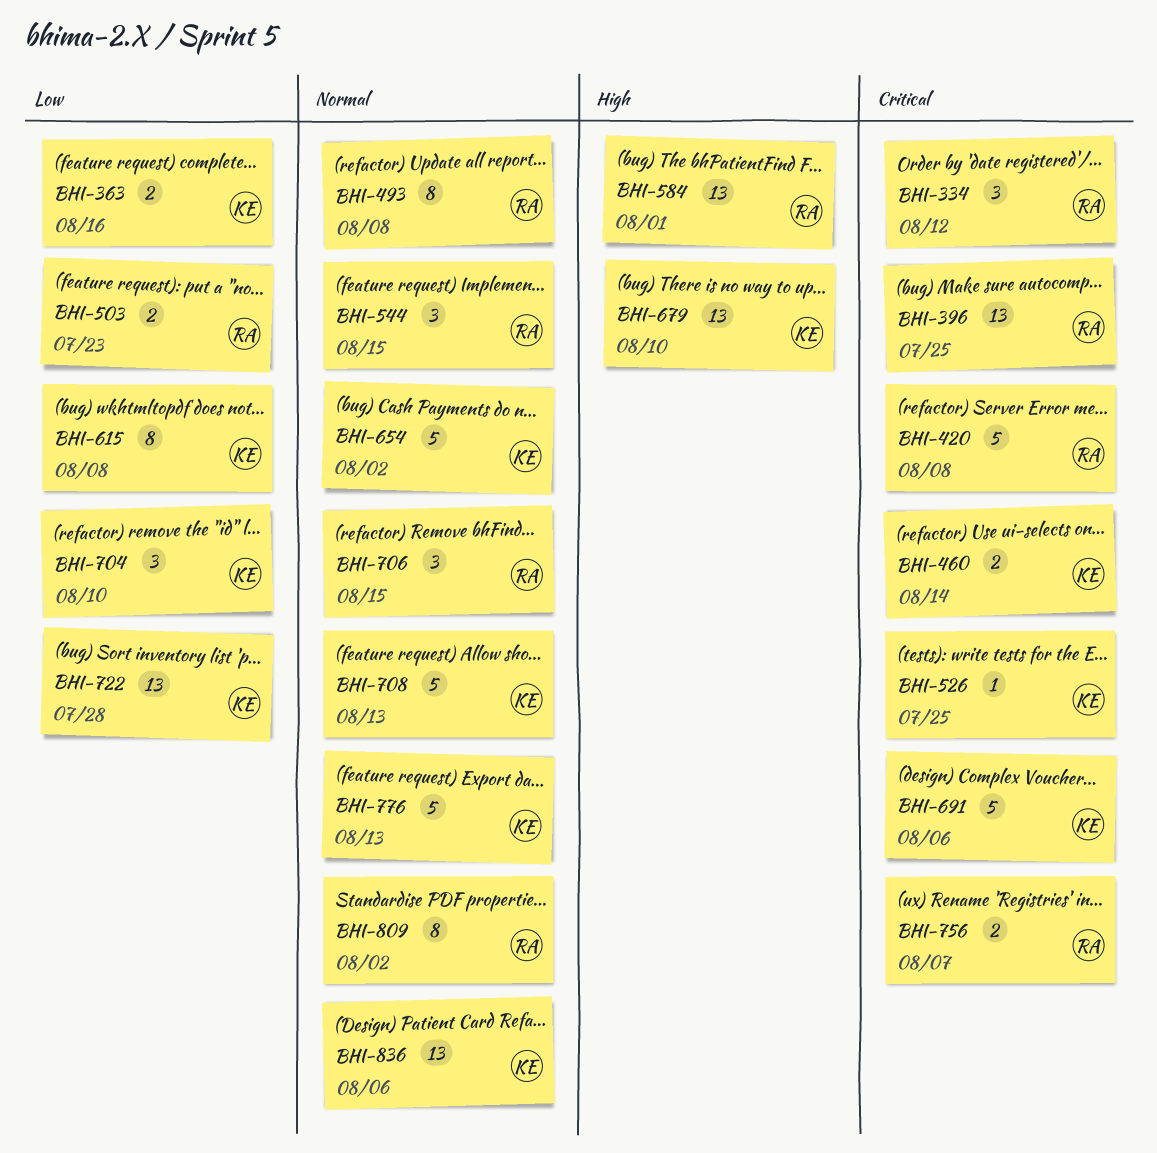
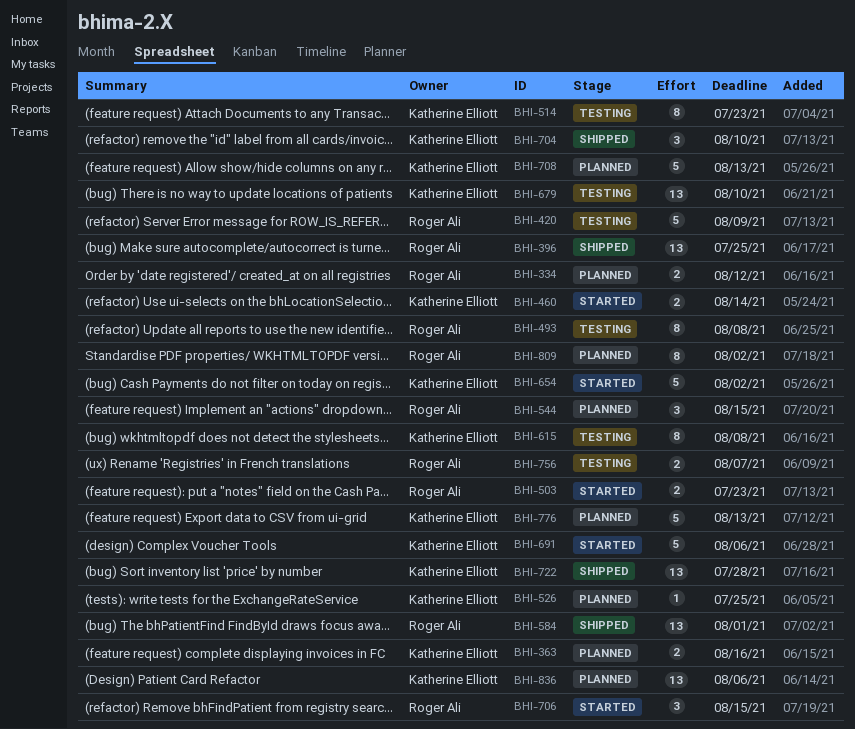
BHI-334, estimate: 3 -> 2
BHI-420, due: Aug 8 -> Aug 9
BHI-514: none -> present

